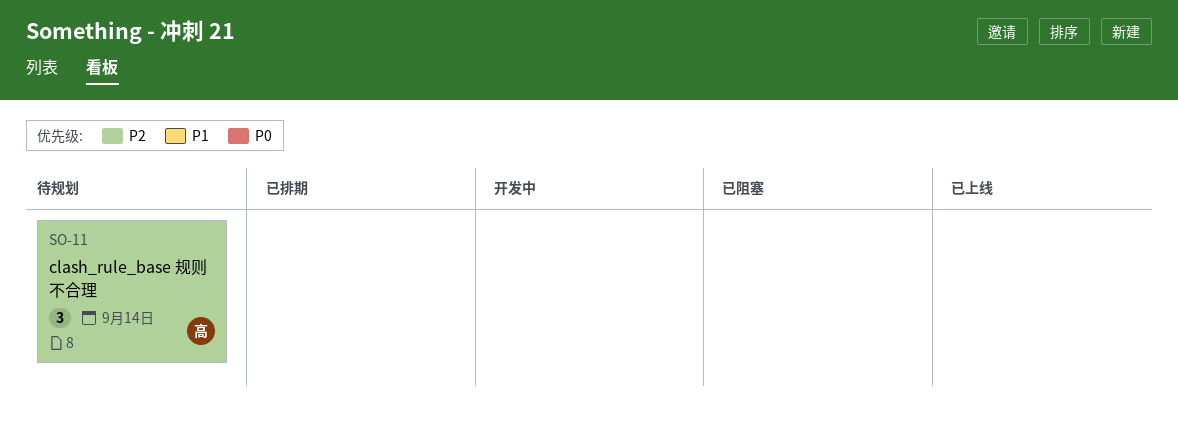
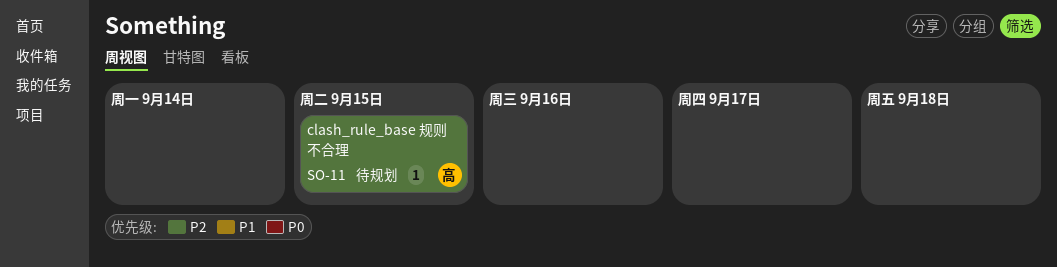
SO-11, estimate: 3 -> 1
SO-11, due: Sep 14 -> Sep 15

